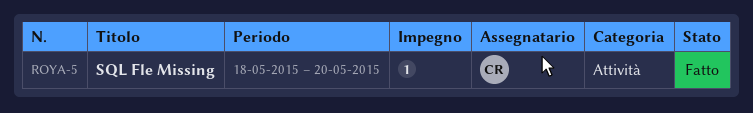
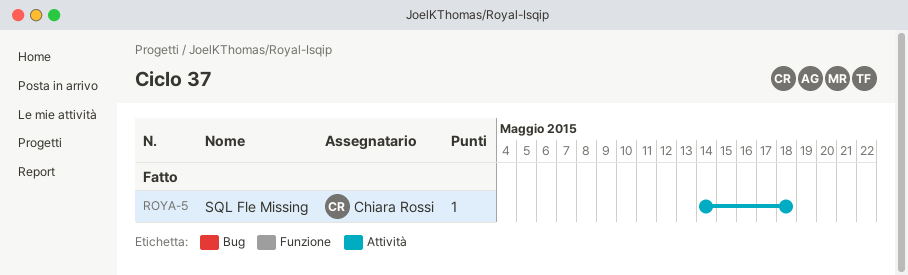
ROYA-5, start: May 18 -> May 14
ROYA-5, due: May 20 -> May 18

